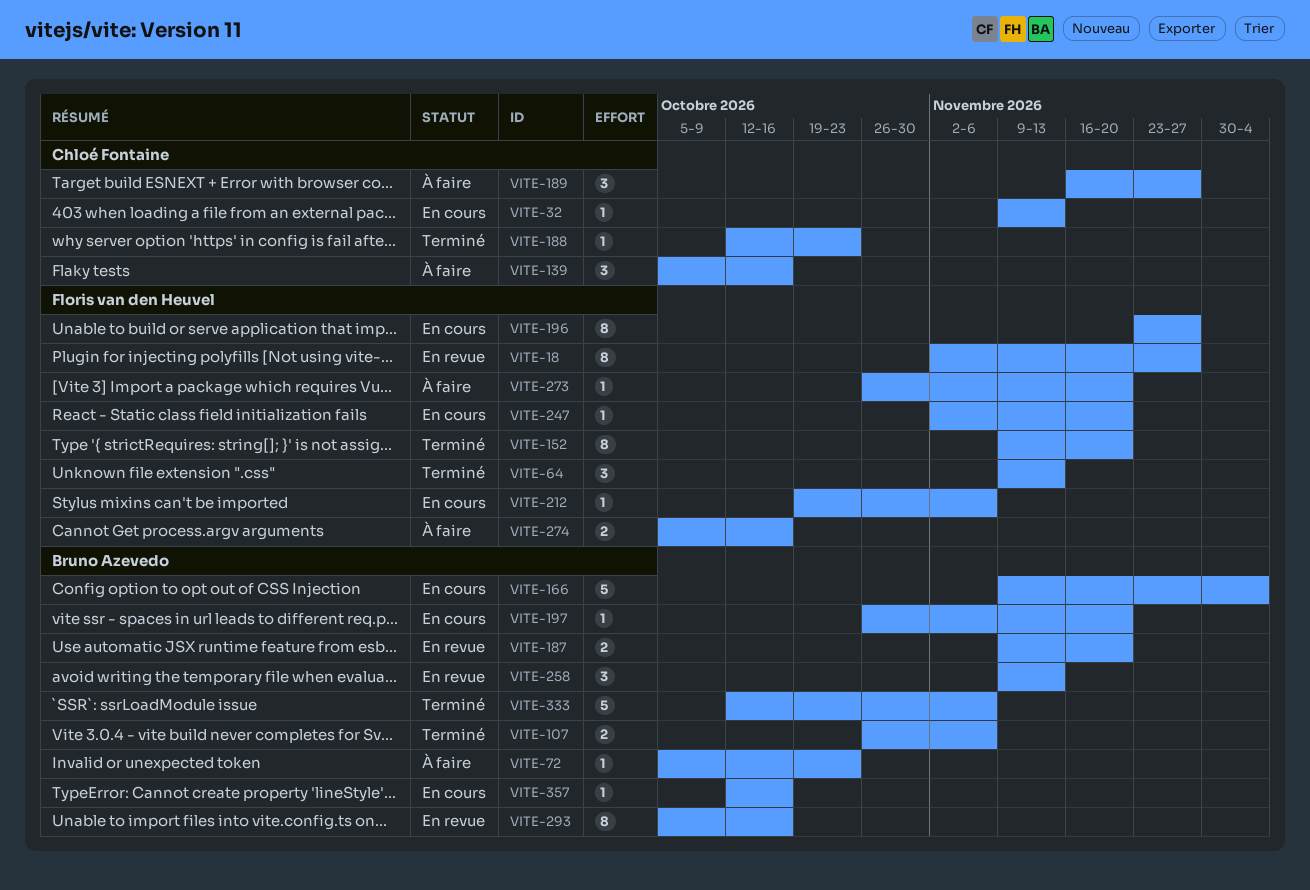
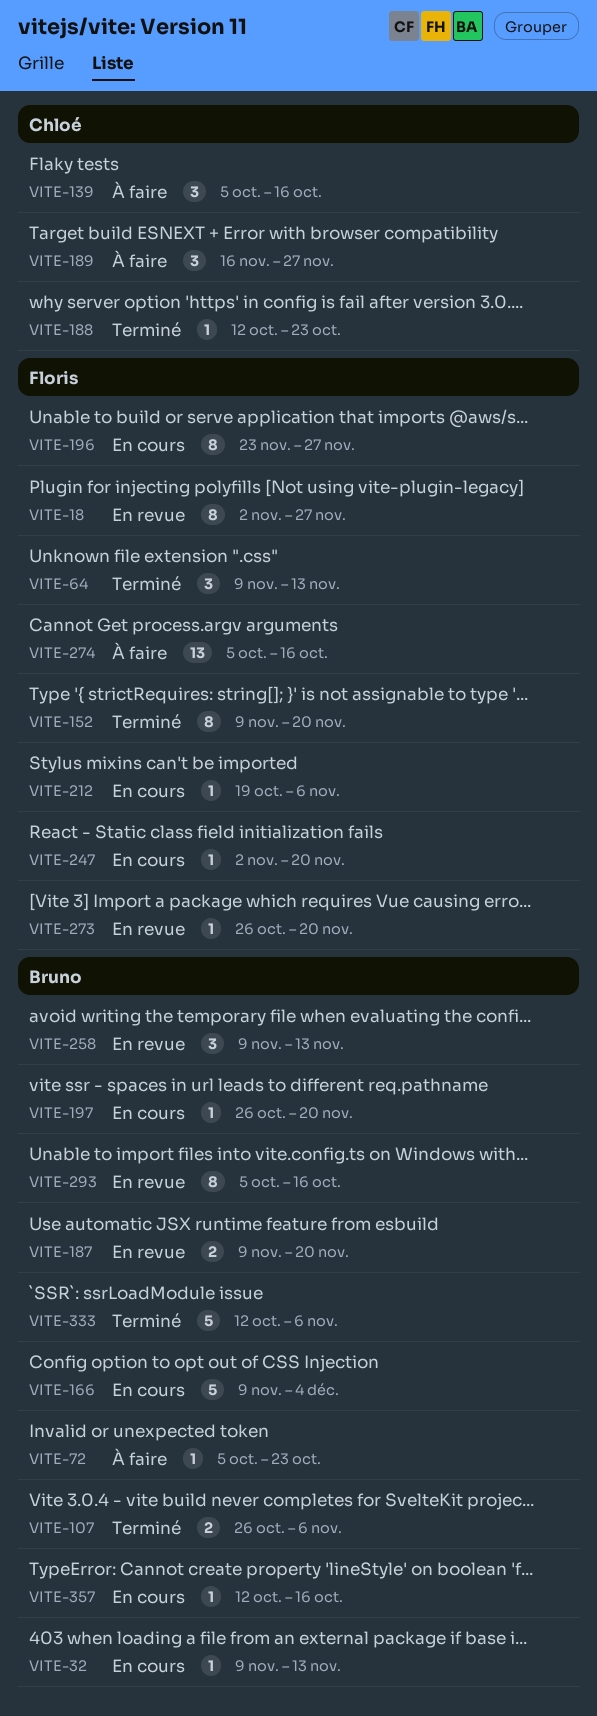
VITE-32, owner: Chloé Fontaine -> Bruno Azevedo
VITE-273, status: À faire -> En revue
VITE-274, estimate: 2 -> 13

